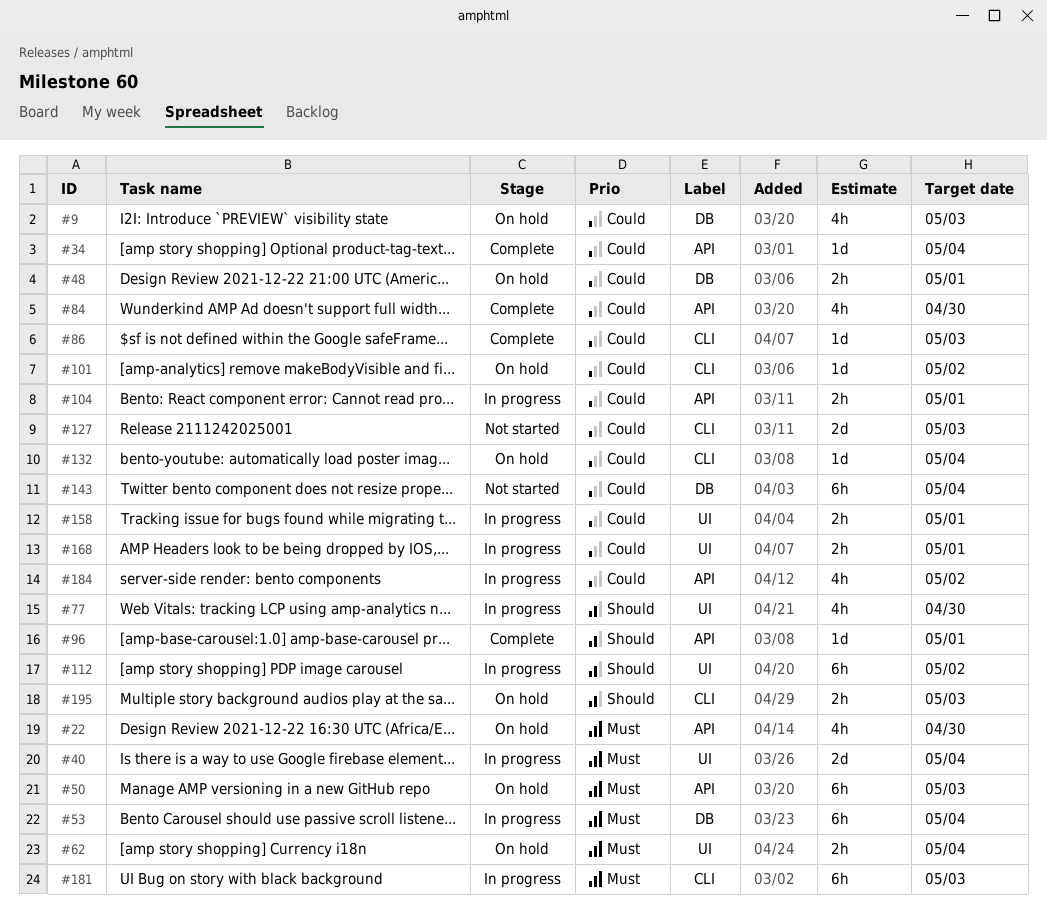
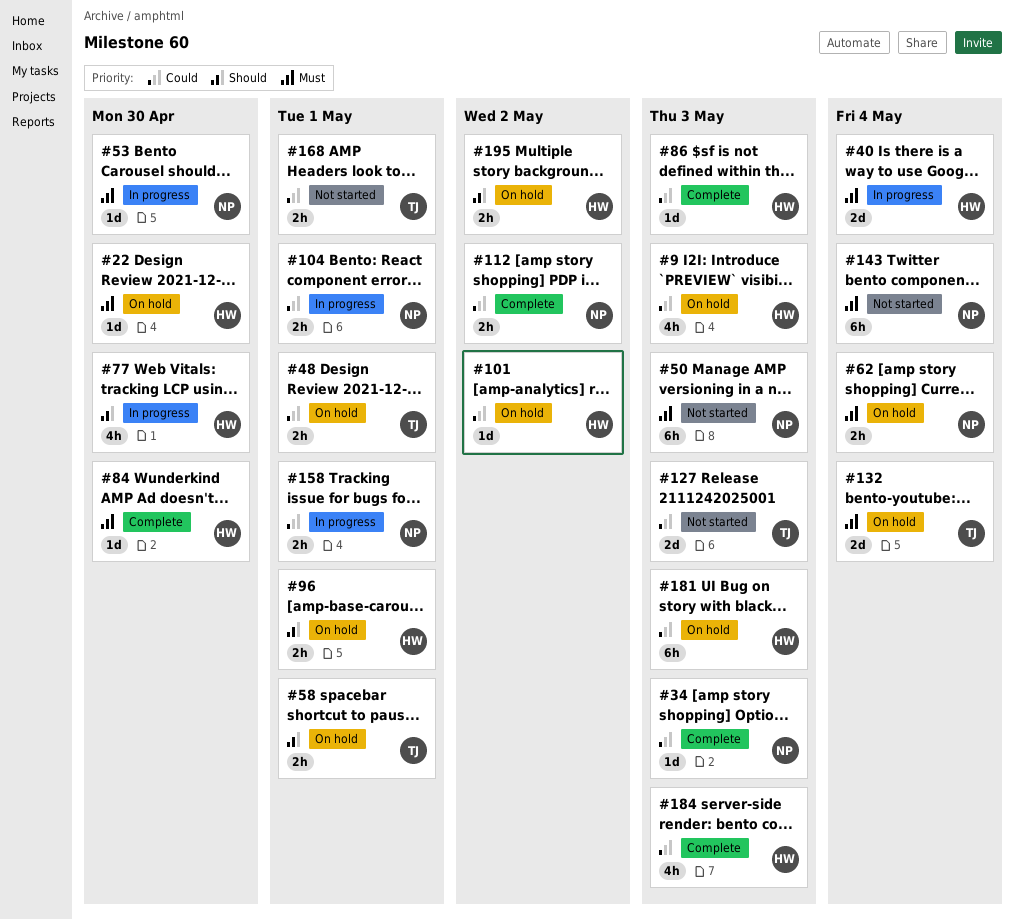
#22, estimate: 4h -> 1d
#34, due: May 4 -> May 3
#50, status: On hold -> Not started
#53, estimate: 6h -> 1d
#53, due: May 4 -> Apr 30
#58: none -> present
#84, priority: Could -> Must
#84, estimate: 4h -> 1d
#96, status: Complete -> On hold
#96, estimate: 1d -> 2h
#112, status: In progress -> Complete
#112, priority: Should -> Could
#112, estimate: 6h -> 2h
#132, priority: Could -> Must
#132, estimate: 1d -> 2d
#143, priority: Could -> Must
#168, status: In progress -> Not started
#181, status: In progress -> On hold
#181, priority: Must -> Could
#184, status: In progress -> Complete
#184, due: May 2 -> May 3
#195, due: May 3 -> May 2

